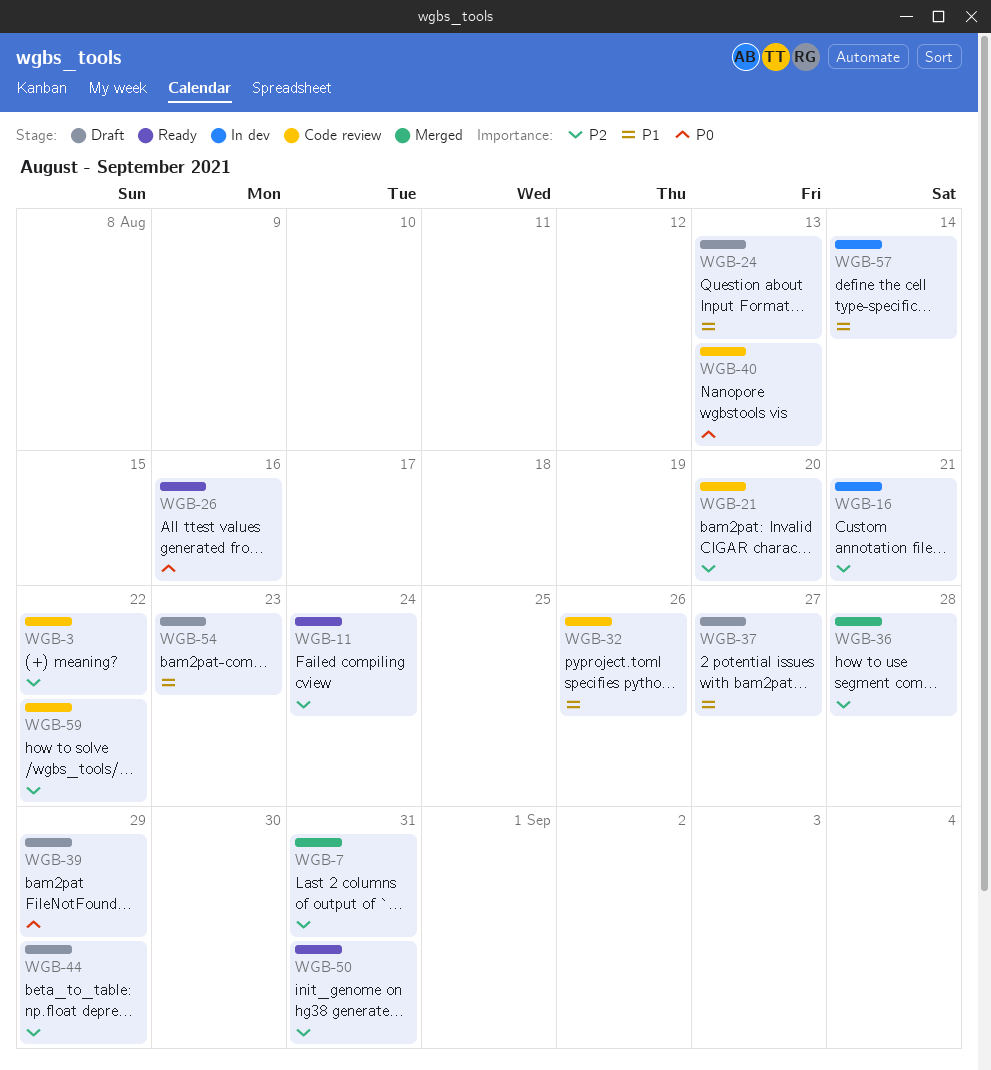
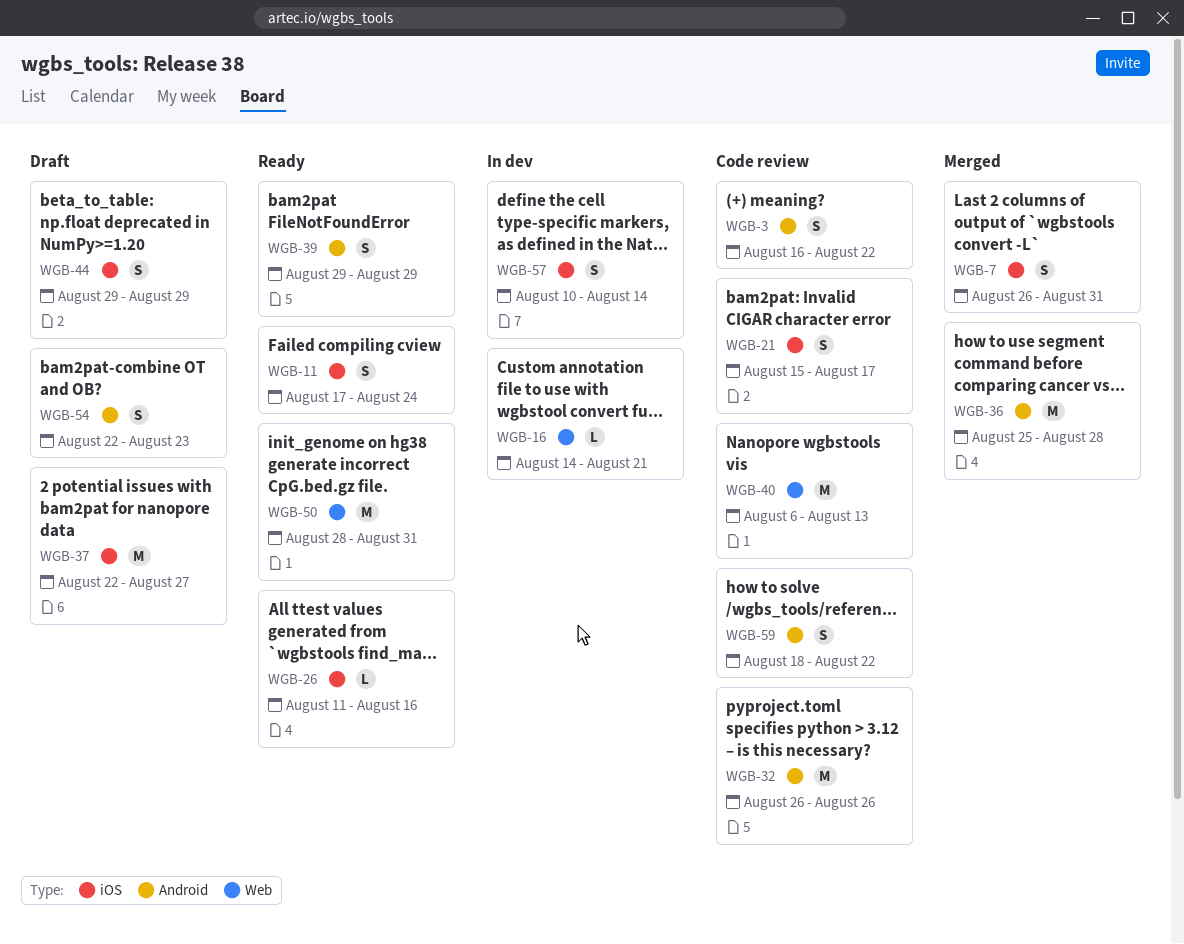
WGB-21, due: Aug 20 -> Aug 17
WGB-24: present -> none
WGB-39, status: Draft -> Ready

